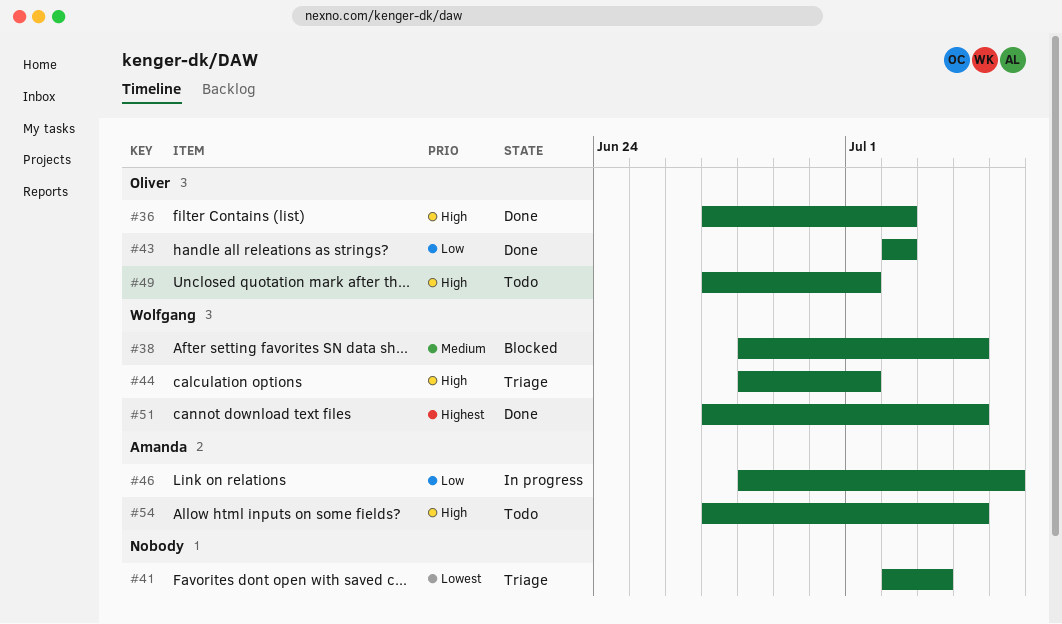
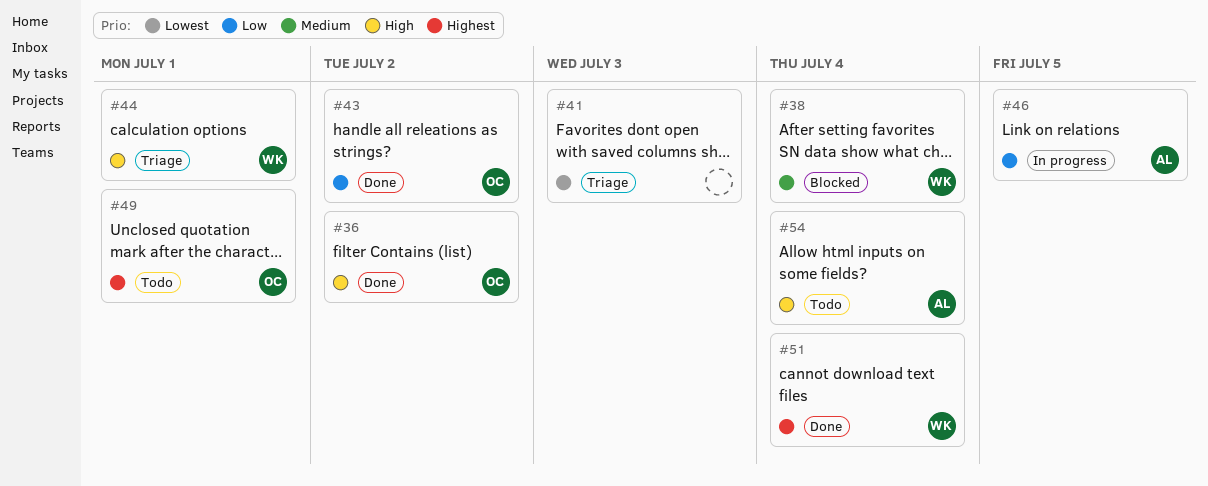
#49, priority: High -> Highest

